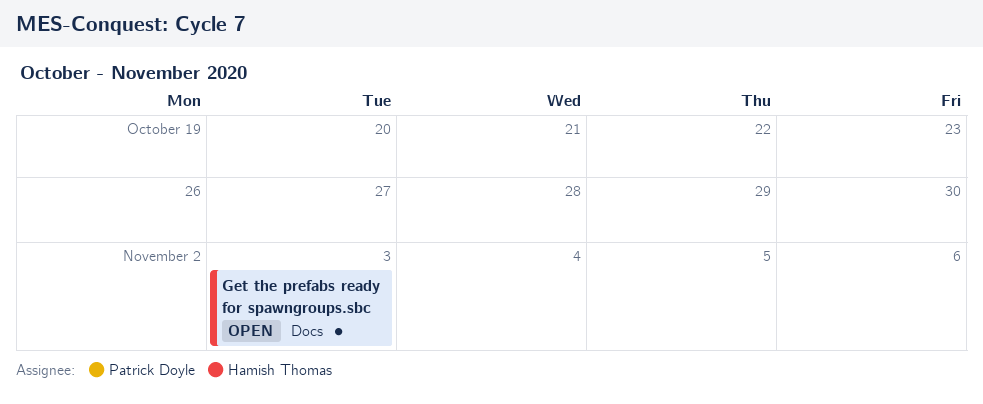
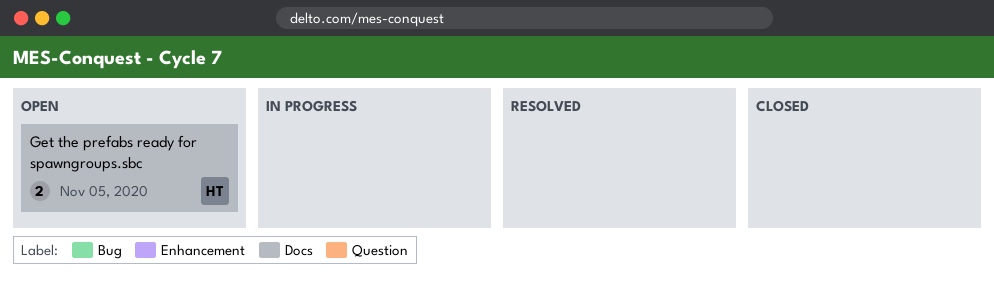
Get the prefabs ready for spawngroups.sbc, estimate: 1 -> 2
Get the prefabs ready for spawngroups.sbc, due: Nov 3 -> Nov 5

